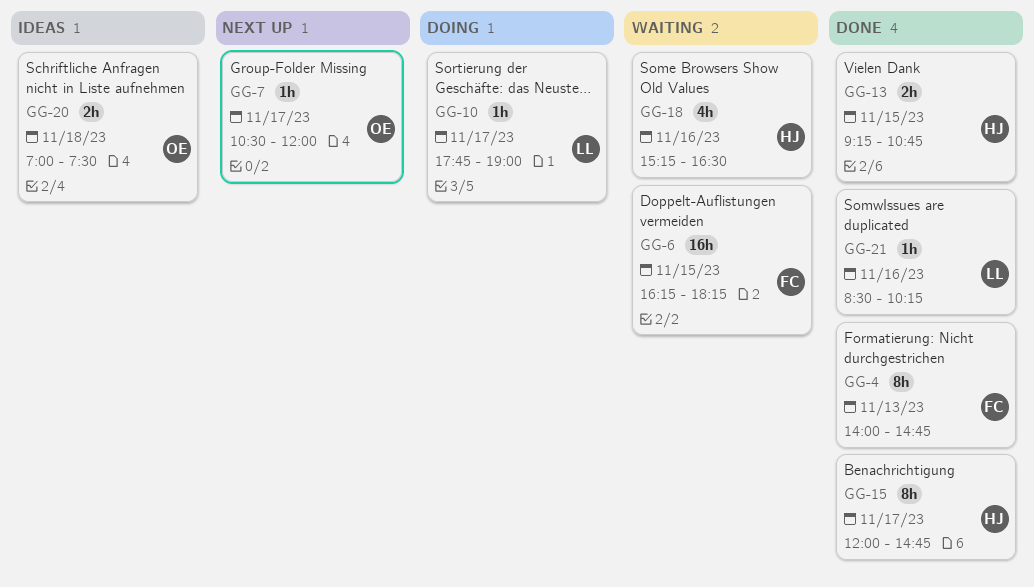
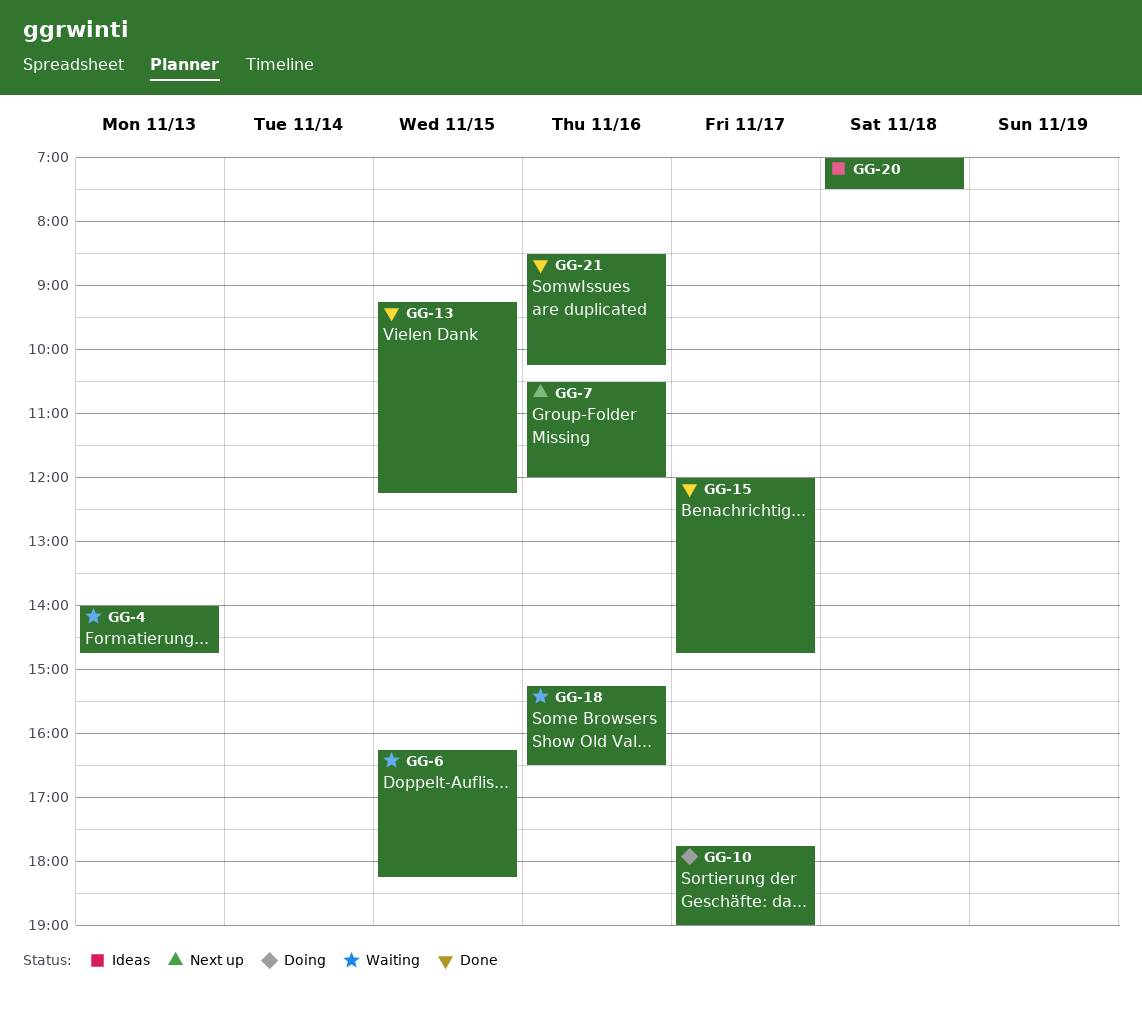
GG-4, status: Done -> Waiting
GG-7, day: Nov 17 -> Nov 16
GG-13, ends: 10:45 -> 12:15

